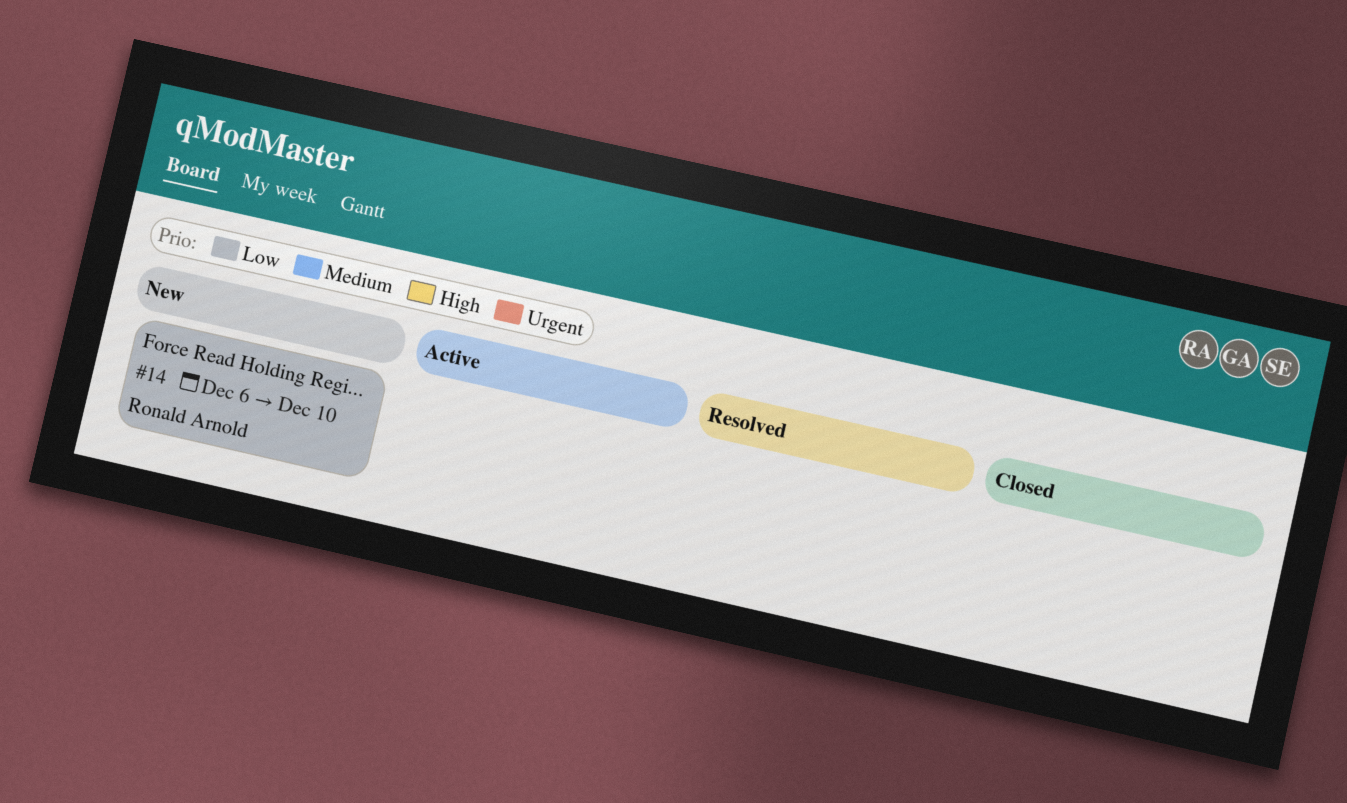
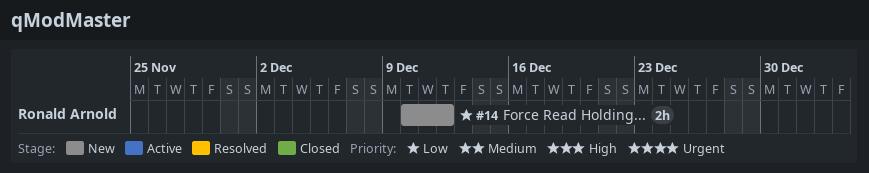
#14, start: Dec 6 -> Dec 10
#14, due: Dec 10 -> Dec 12

